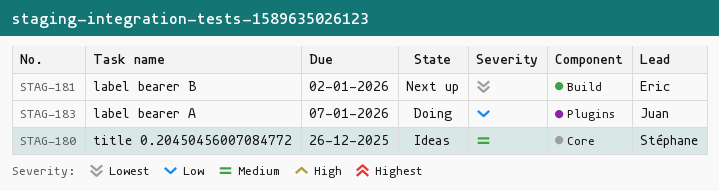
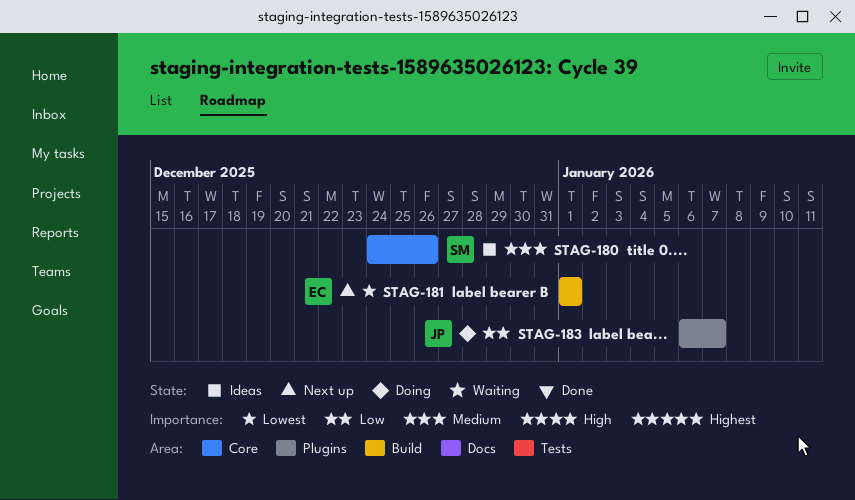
STAG-181, due: Jan 2 -> Jan 1

